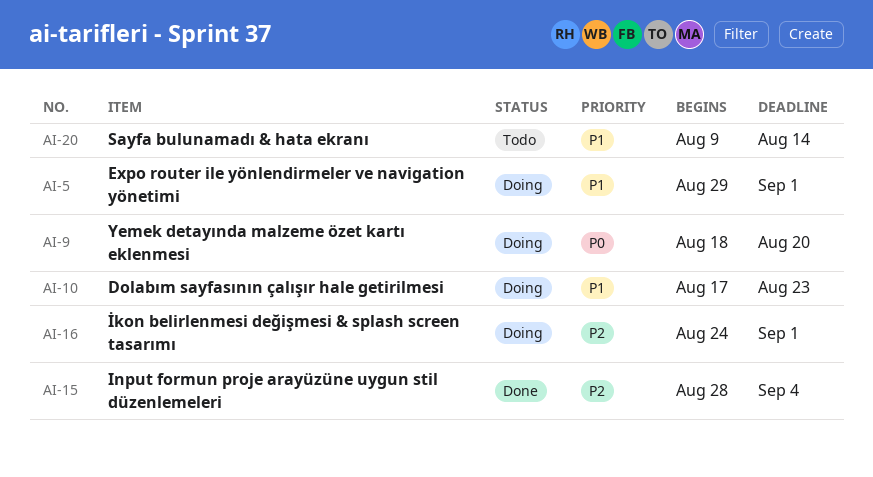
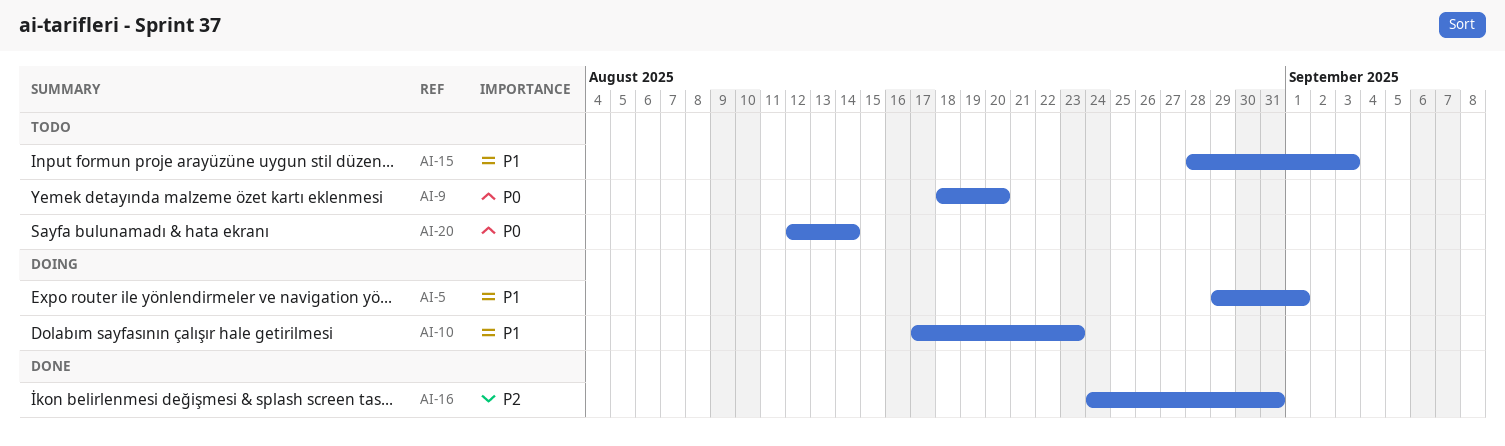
AI-9, status: Doing -> Todo
AI-15, status: Done -> Todo
AI-15, priority: P2 -> P1
AI-15, due: Sep 4 -> Sep 3
AI-16, status: Doing -> Done
AI-16, due: Sep 1 -> Aug 31
AI-20, priority: P1 -> P0
AI-20, start: Aug 9 -> Aug 12

